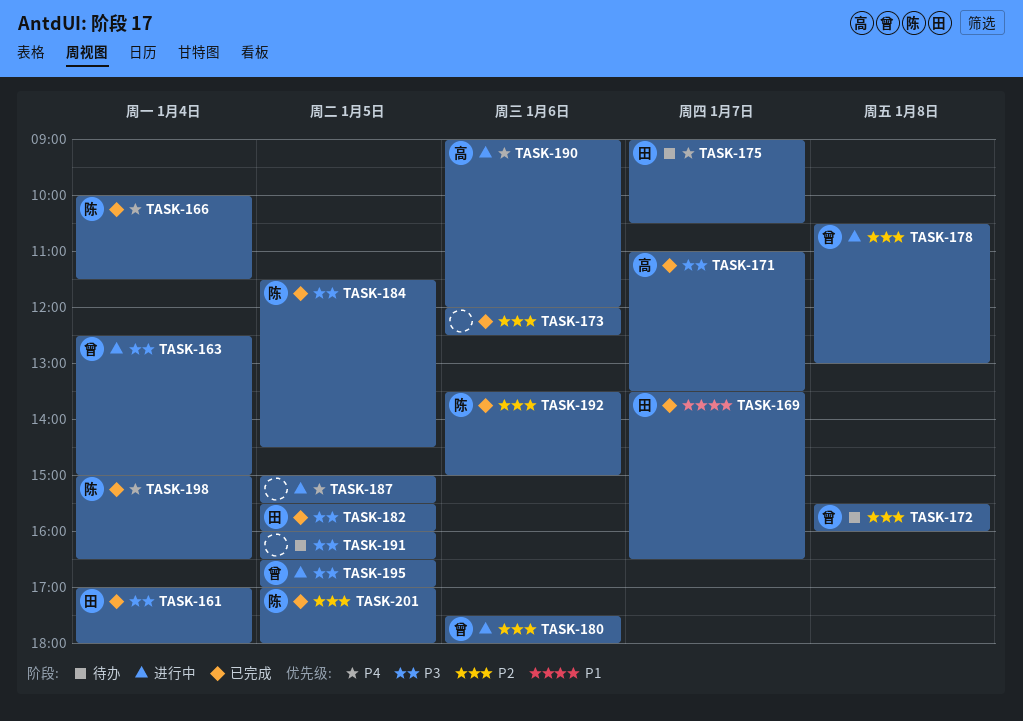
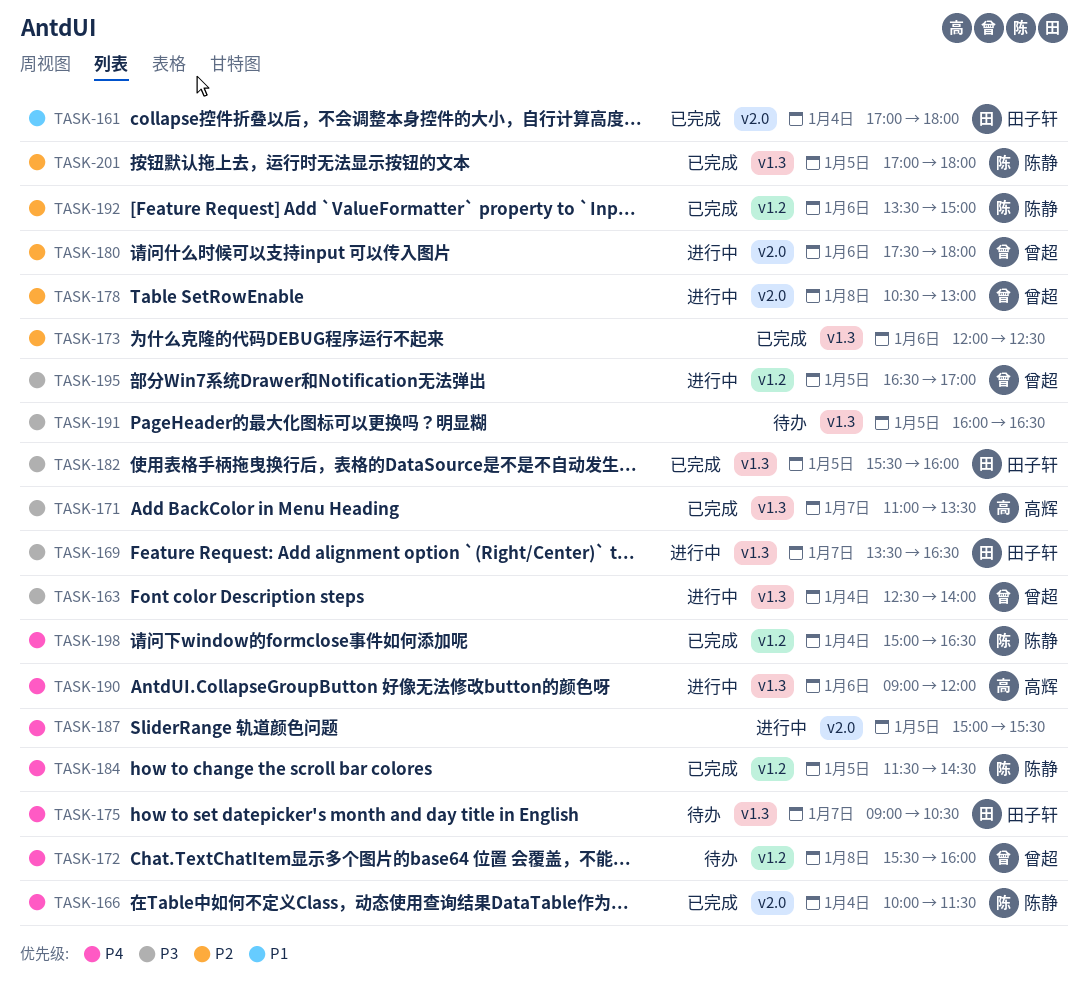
TASK-161, priority: P3 -> P1
TASK-163, ends: 15:00 -> 14:00
TASK-169, status: 已完成 -> 进行中
TASK-169, priority: P1 -> P3
TASK-172, priority: P2 -> P4
TASK-184, priority: P3 -> P4

